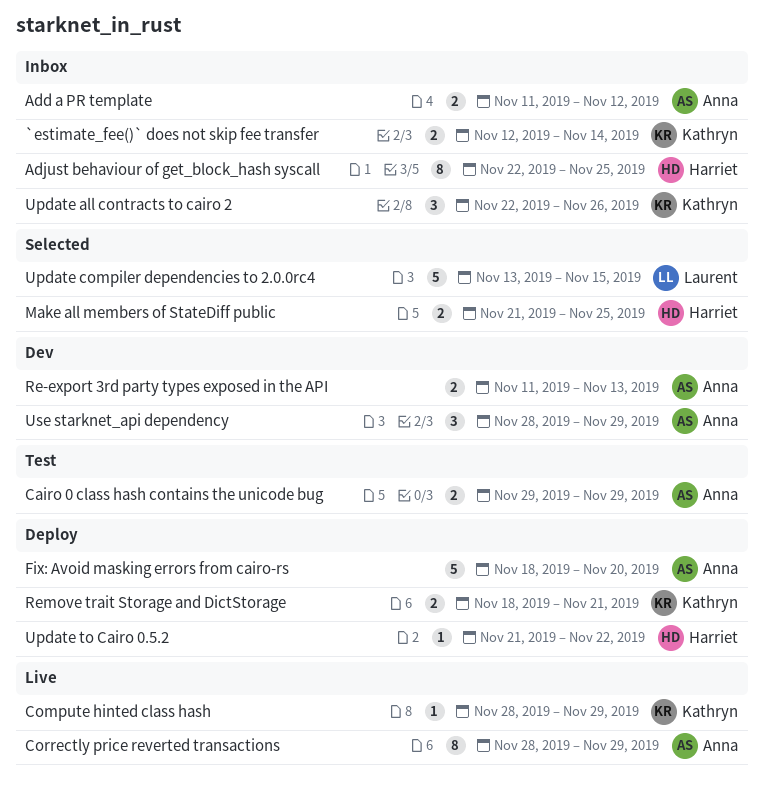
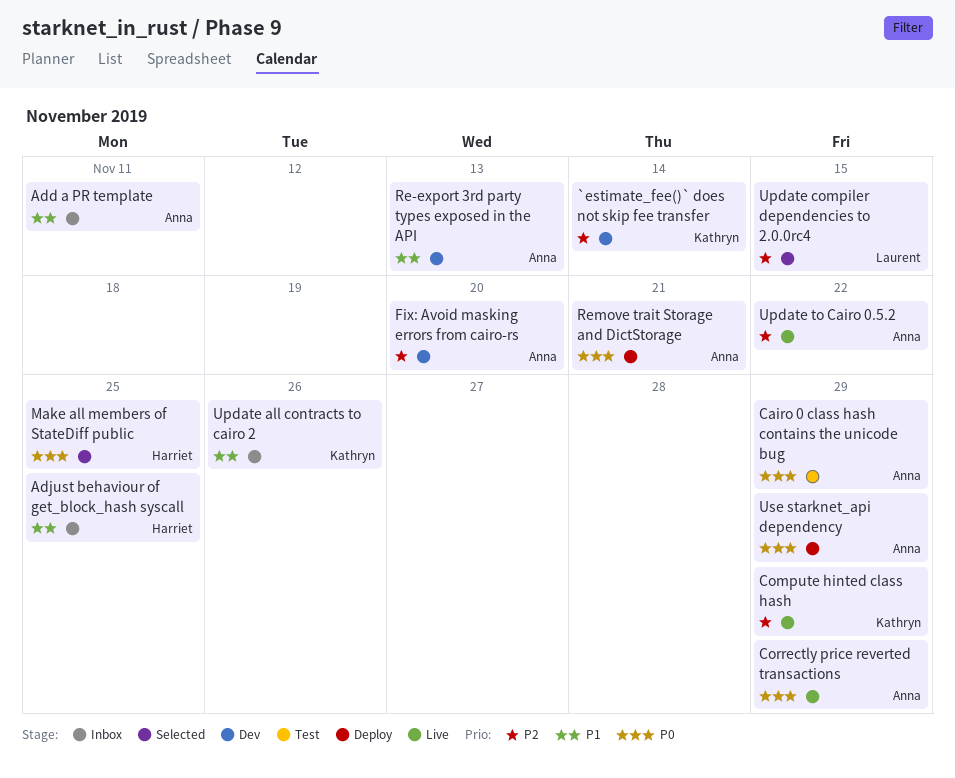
`estimate_fee()` does not skip fee transfer, status: Inbox -> Dev
Add a PR template, due: Nov 12 -> Nov 11
Fix: Avoid masking errors from cairo-rs, status: Deploy -> Dev
Remove trait Storage and DictStorage, owner: Kathryn -> Anna
Update to Cairo 0.5.2, status: Deploy -> Live
Update to Cairo 0.5.2, owner: Harriet -> Anna
Use starknet_api dependency, status: Dev -> Deploy

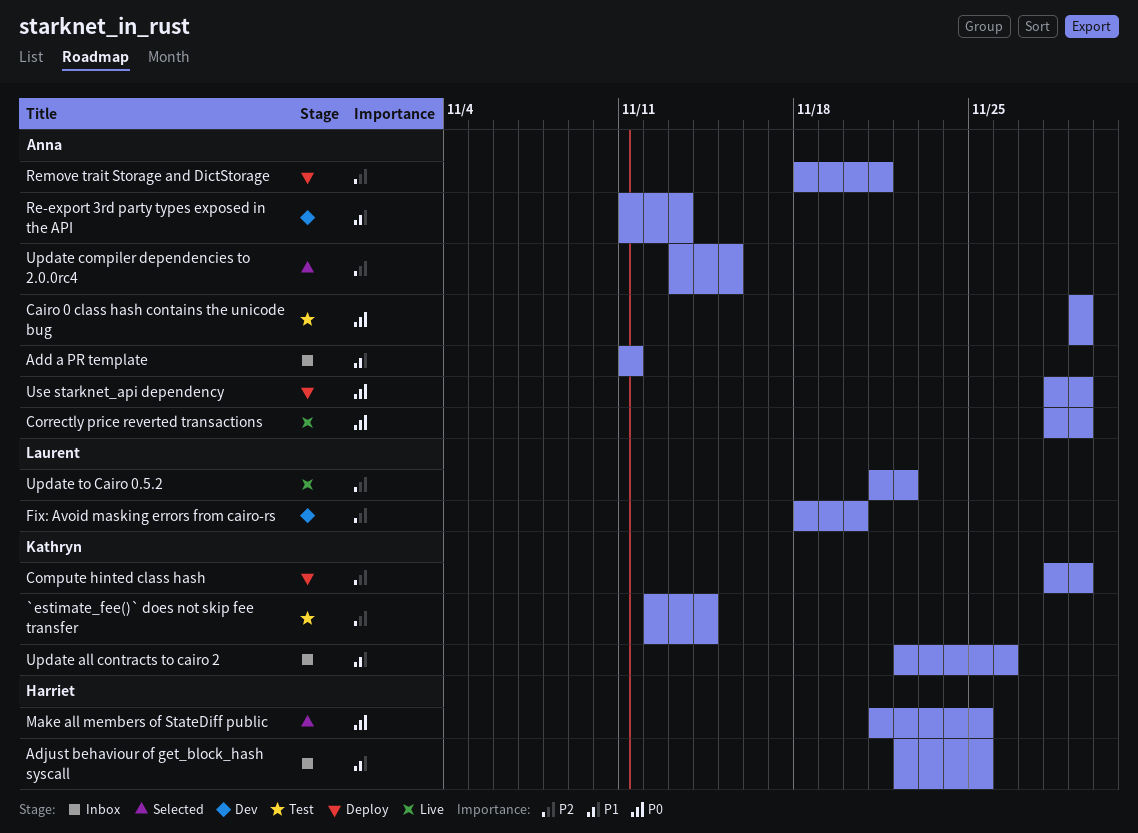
`estimate_fee()` does not skip fee transfer, status: Dev -> Test
Compute hinted class hash, status: Live -> Deploy
Fix: Avoid masking errors from cairo-rs, owner: Anna -> Laurent
Remove trait Storage and DictStorage, priority: P0 -> P2
Update compiler dependencies to 2.0.0rc4, owner: Laurent -> Anna
Update to Cairo 0.5.2, owner: Anna -> Laurent

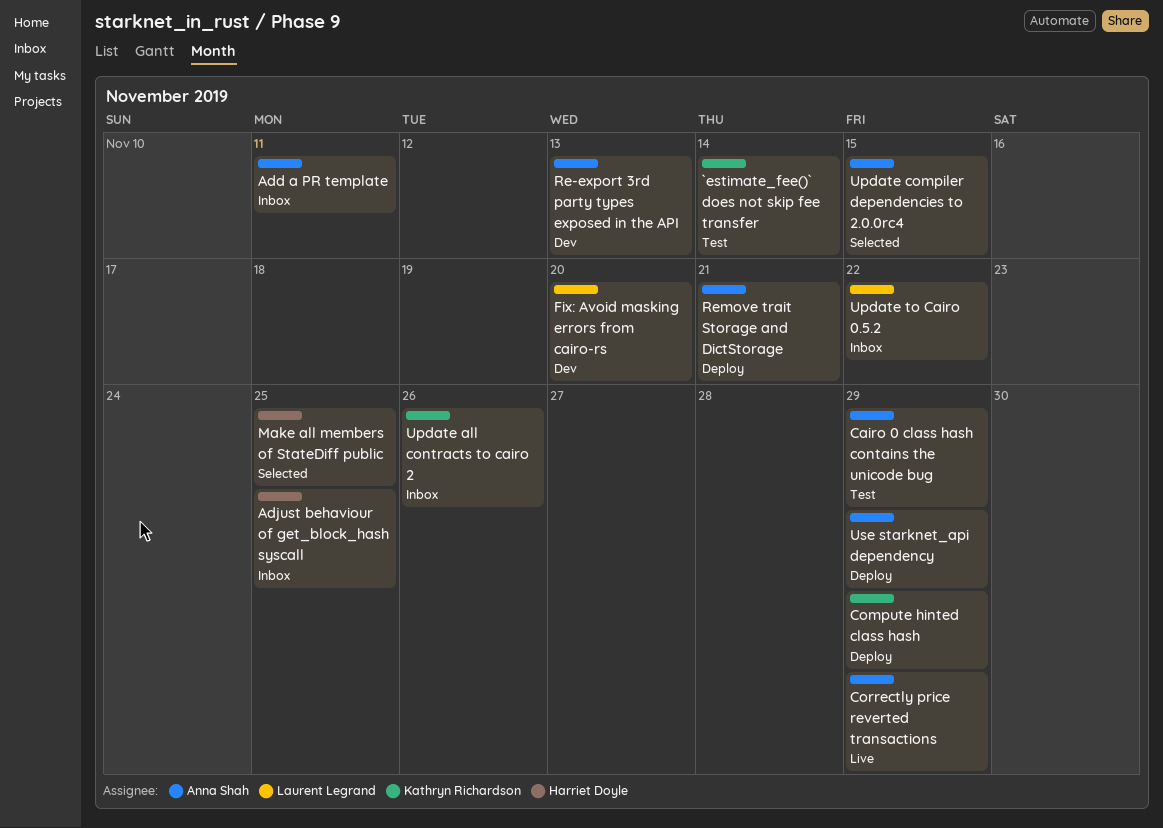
Update to Cairo 0.5.2, status: Live -> Inbox

